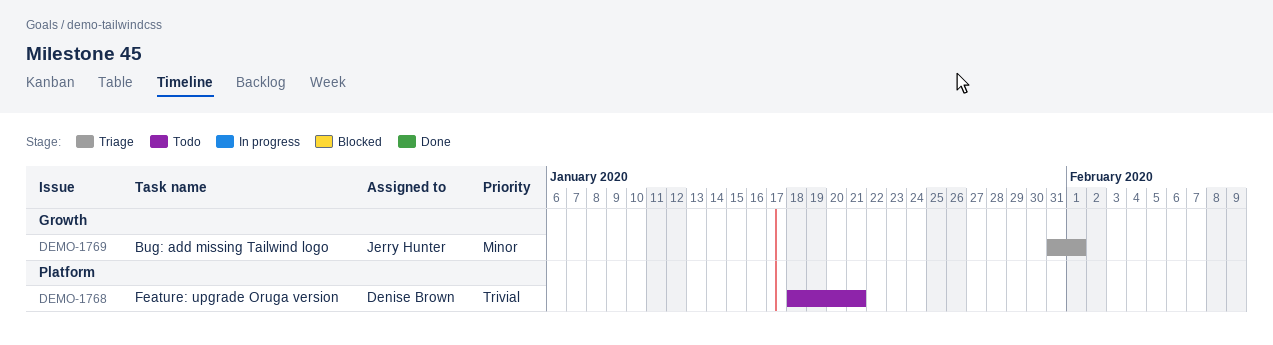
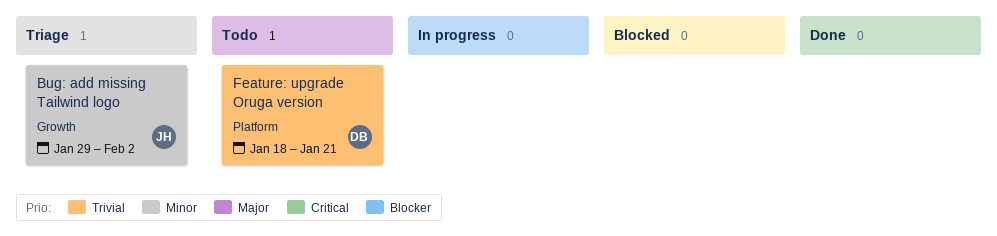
Bug: add missing Tailwind logo, start: Jan 31 -> Jan 29
Bug: add missing Tailwind logo, due: Feb 1 -> Feb 2

